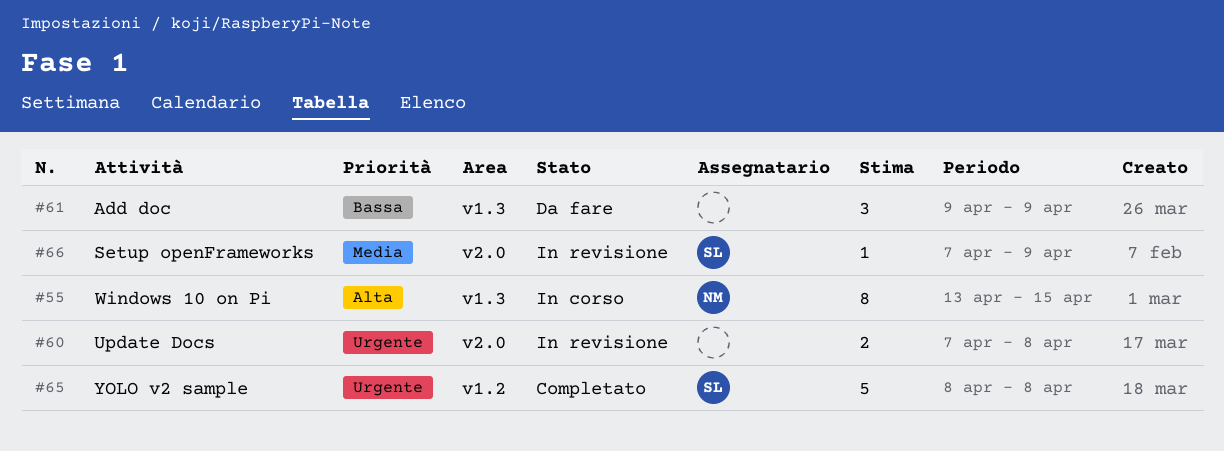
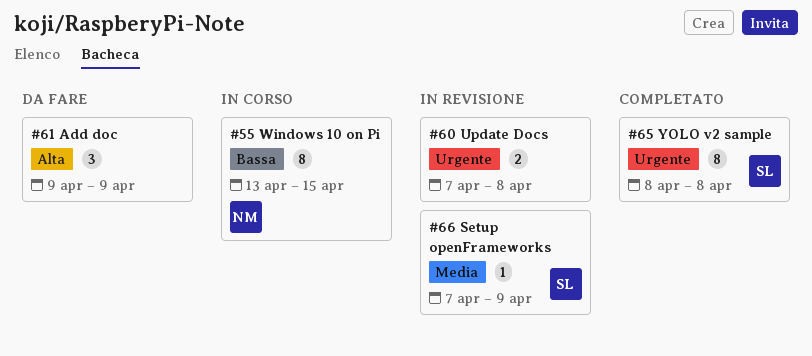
#55, priority: Alta -> Bassa
#61, priority: Bassa -> Alta
#65, estimate: 5 -> 8

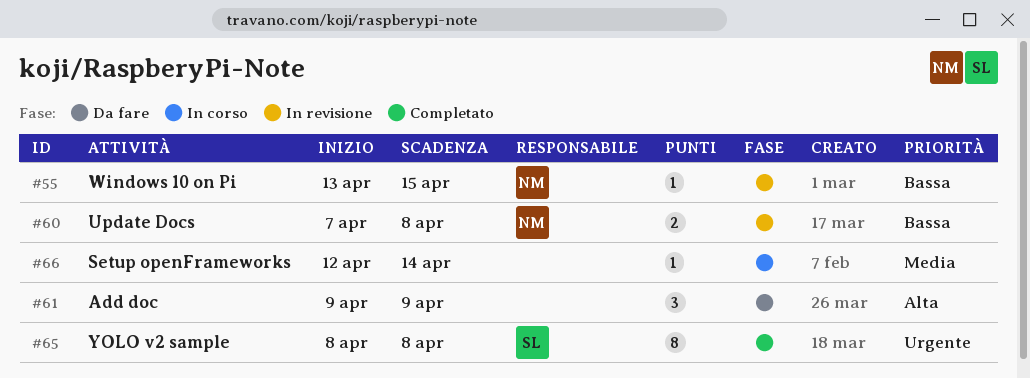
#55, status: In corso -> In revisione
#55, estimate: 8 -> 1
#60, owner: none -> NM
#60, priority: Urgente -> Bassa
#66, status: In revisione -> In corso
#66, owner: SL -> none
#66, start: Apr 7 -> Apr 12
#66, due: Apr 9 -> Apr 14

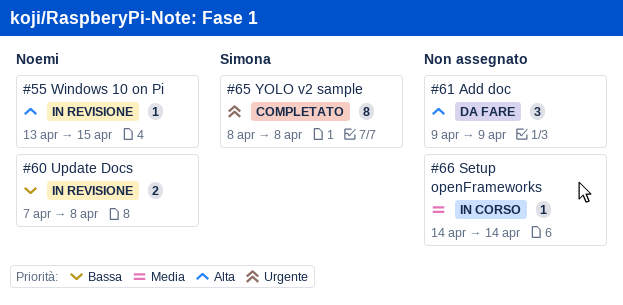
#55, priority: Bassa -> Alta
#66, start: Apr 12 -> Apr 14

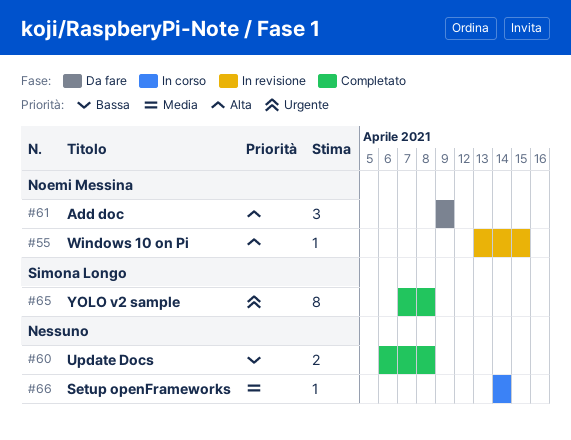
#60, status: In revisione -> Completato
#60, owner: Noemi Messina -> none
#60, start: Apr 7 -> Apr 6
#61, owner: none -> Noemi Messina
#65, start: Apr 8 -> Apr 7

